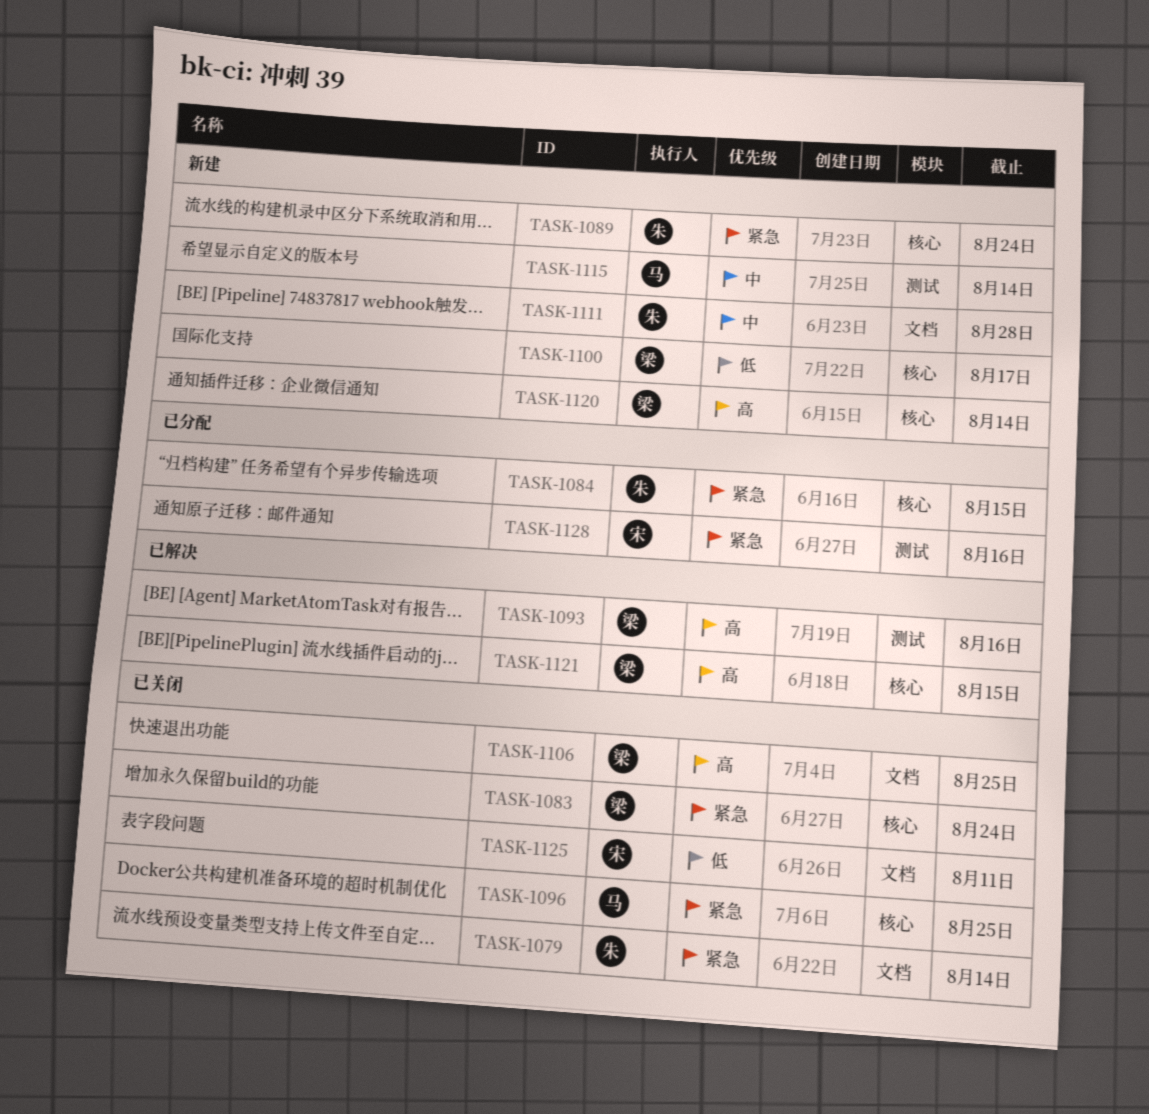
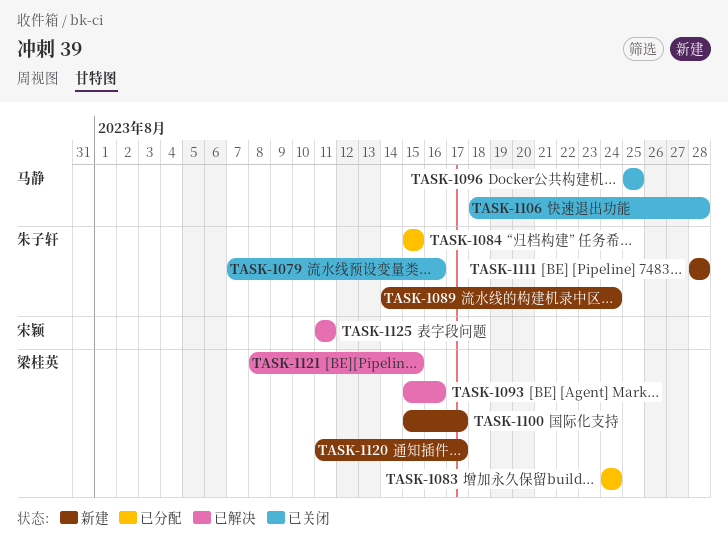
TASK-1079, due: Aug 14 -> Aug 16
TASK-1083, status: 已关闭 -> 已分配
TASK-1106, owner: 梁桂英 -> 马静
TASK-1106, due: Aug 25 -> Aug 28
TASK-1115: present -> none
TASK-1120, due: Aug 14 -> Aug 17
TASK-1125, status: 已关闭 -> 已解决
TASK-1128: present -> none

